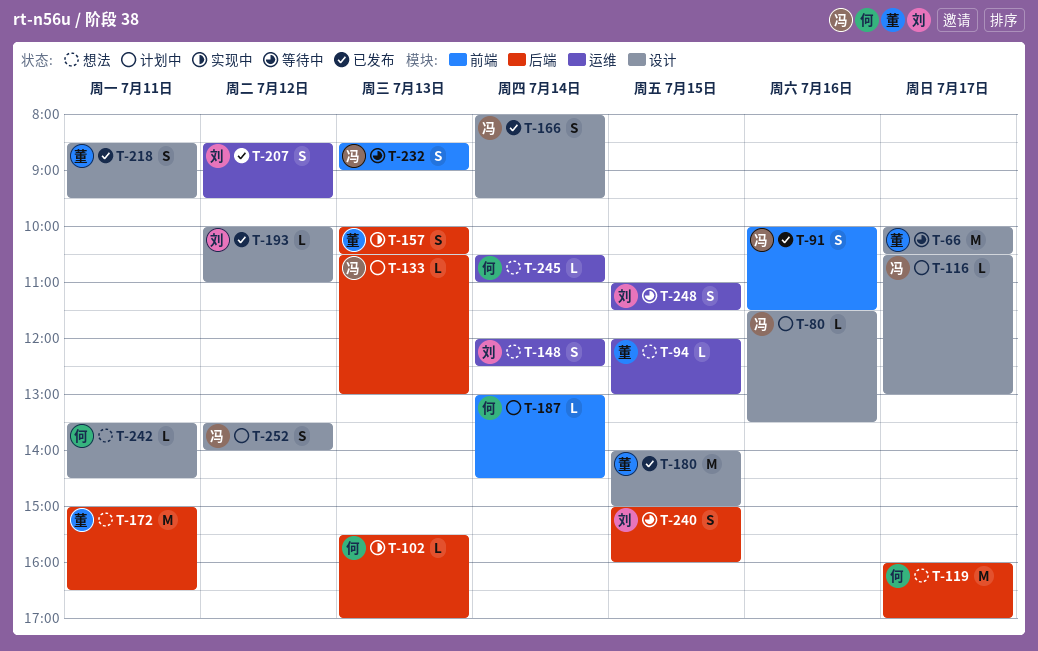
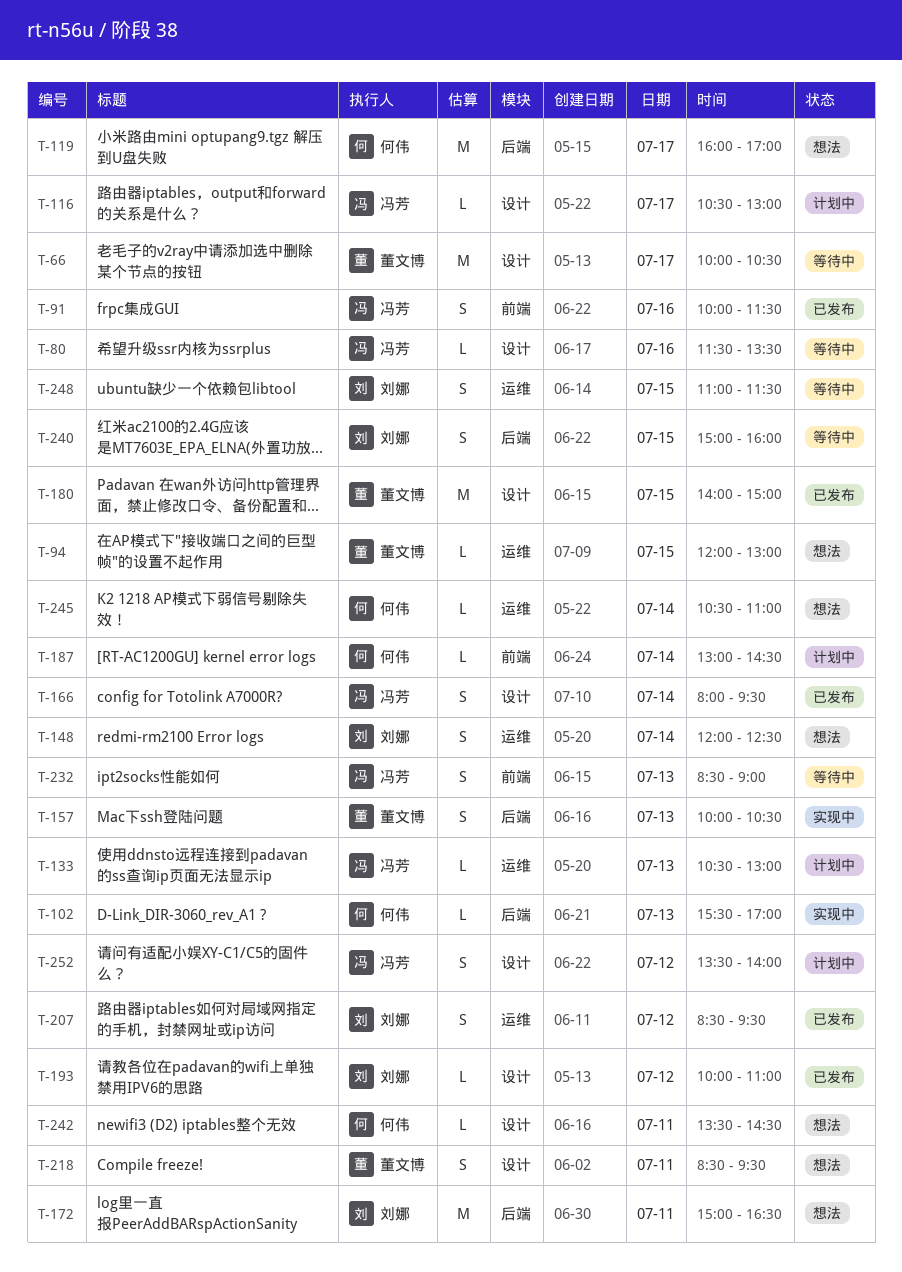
T-80, status: 计划中 -> 等待中
T-133, label: 后端 -> 运维
T-172, owner: 董文博 -> 刘娜
T-218, status: 已发布 -> 想法

